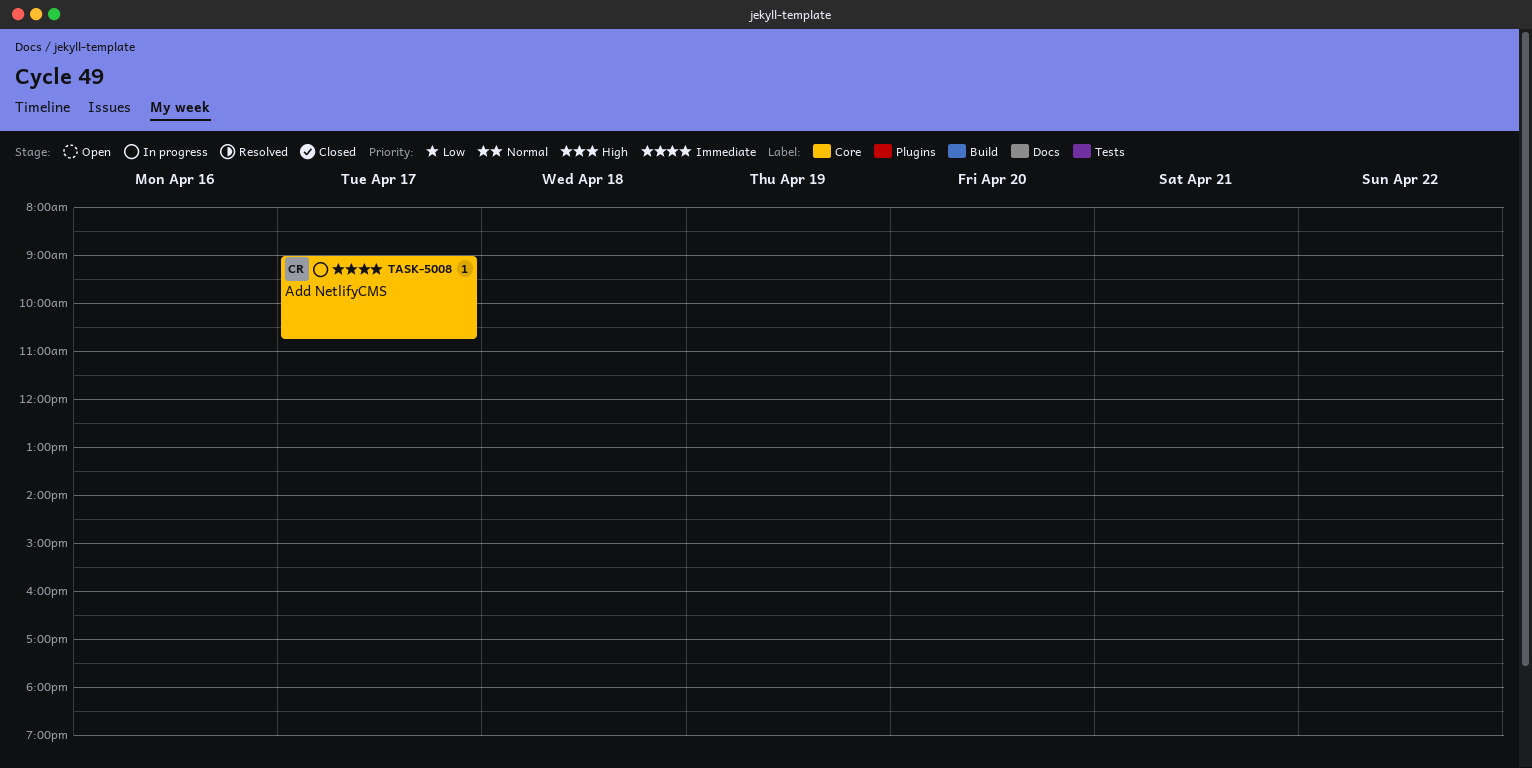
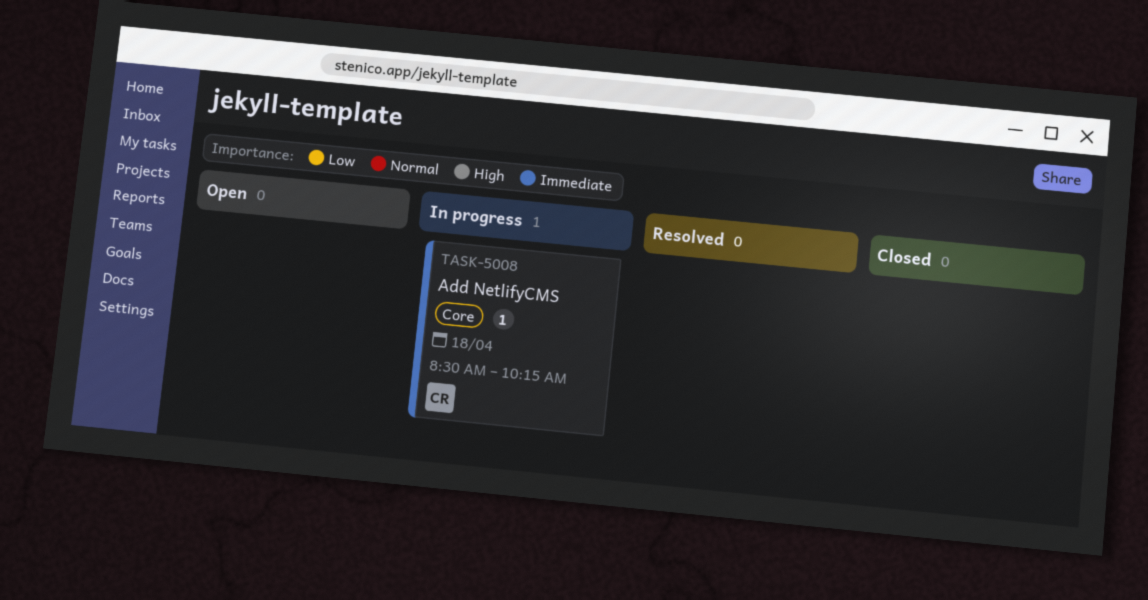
TASK-5008, day: Apr 17 -> Apr 18
TASK-5008, begins: 09:00 -> 08:30
TASK-5008, ends: 10:45 -> 10:15

